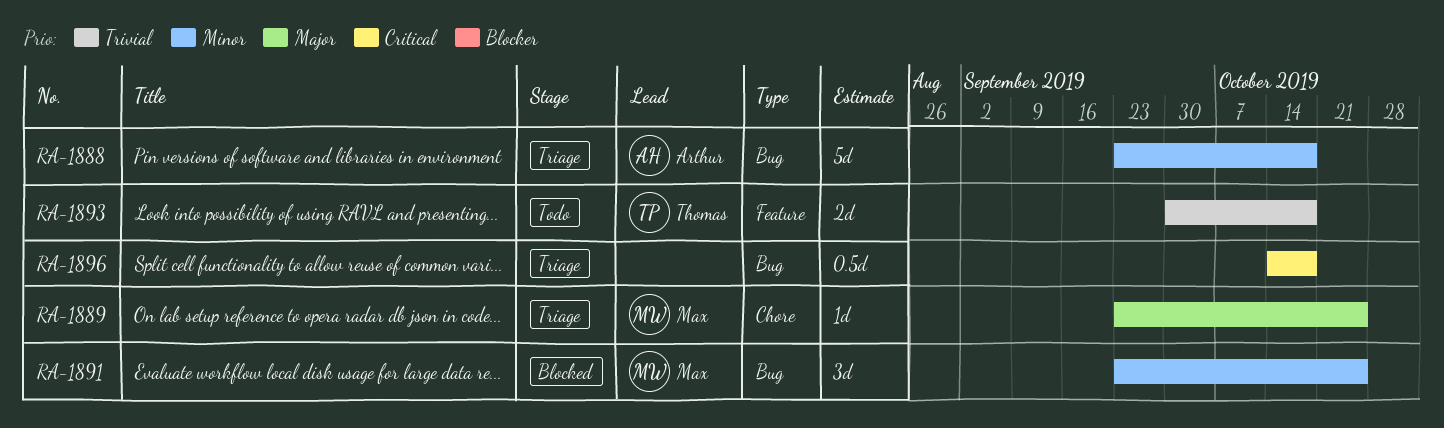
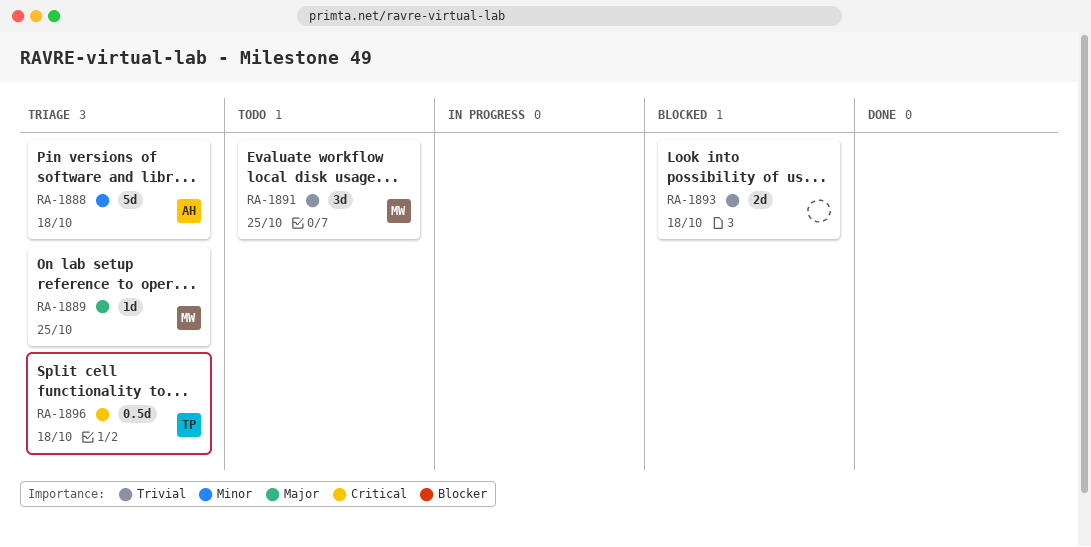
RA-1891, status: Blocked -> Todo
RA-1891, priority: Minor -> Trivial
RA-1893, status: Todo -> Blocked
RA-1893, owner: Thomas -> none
RA-1896, owner: none -> Thomas

